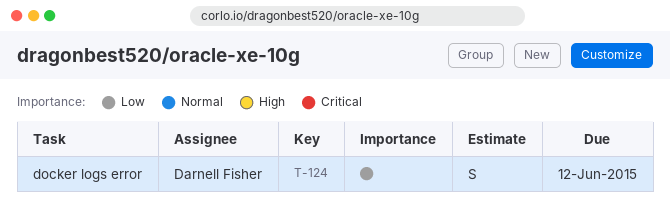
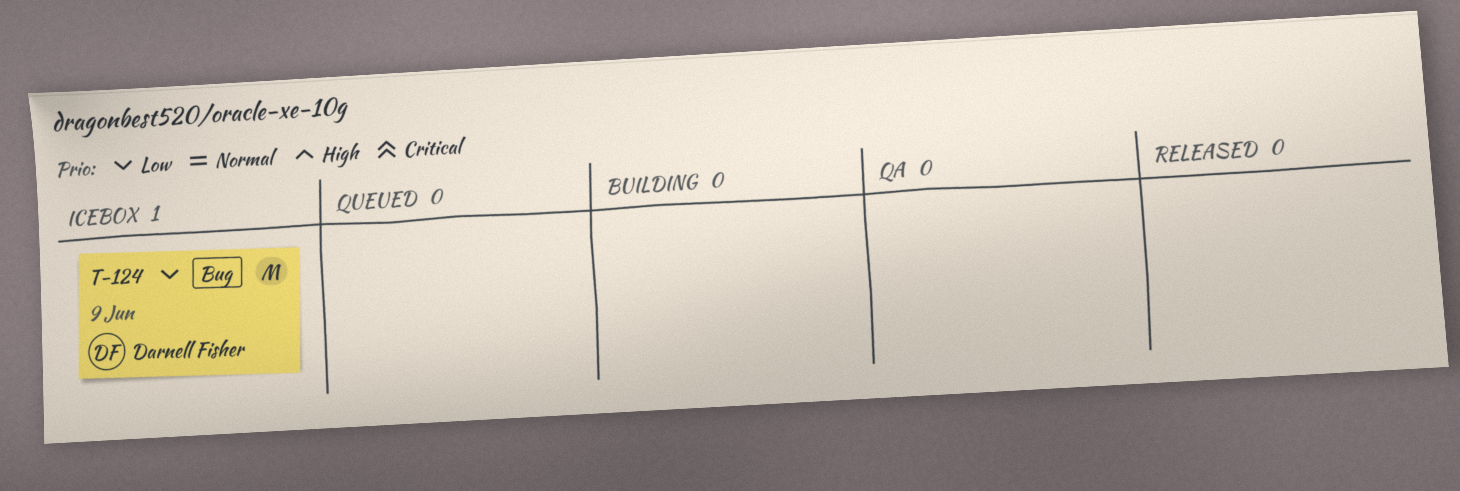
T-124, estimate: S -> M
T-124, due: Jun 12 -> Jun 9

